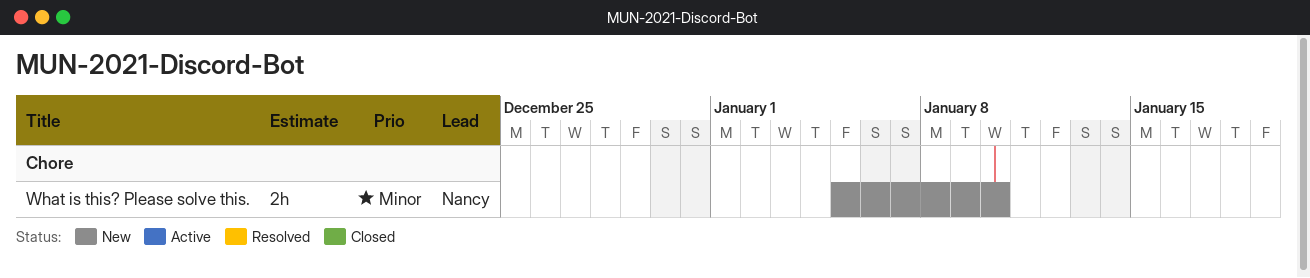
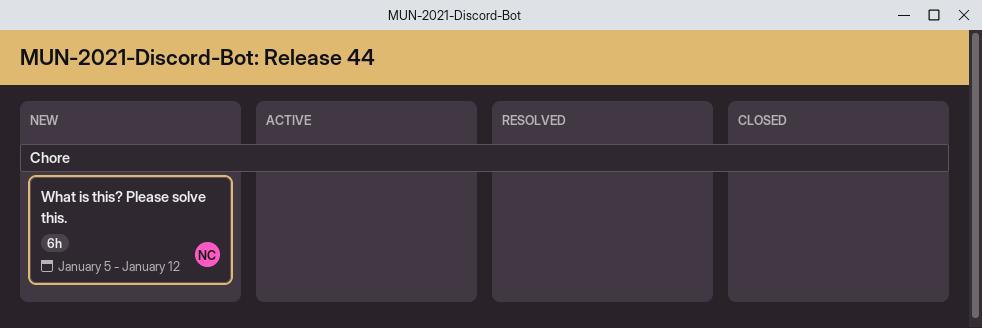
What is this? Please solve this., estimate: 2h -> 6h
What is this? Please solve this., due: Jan 10 -> Jan 12

